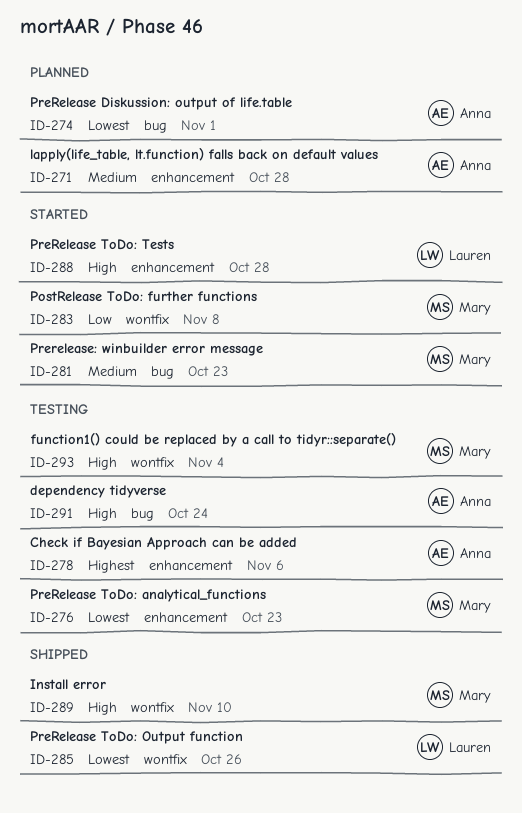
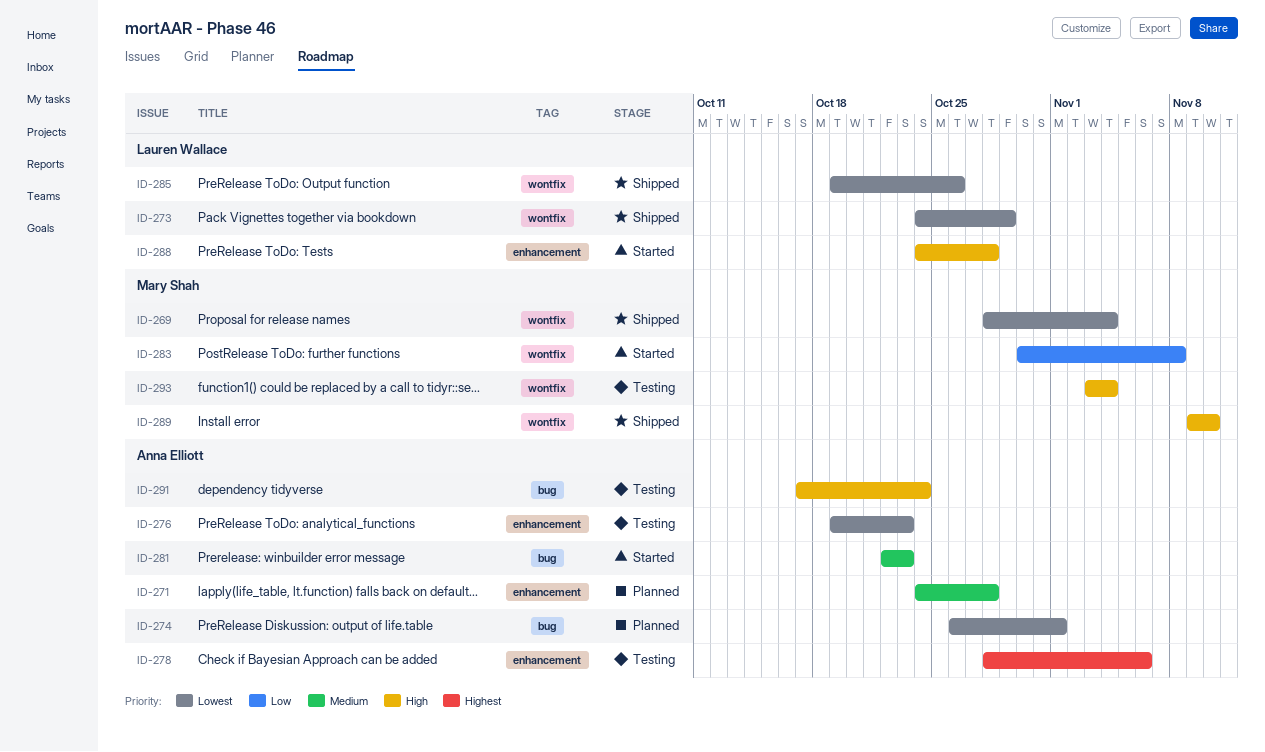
ID-269: none -> present
ID-273: none -> present
ID-276, owner: Mary Shah -> Anna Elliott
ID-281, owner: Mary Shah -> Anna Elliott

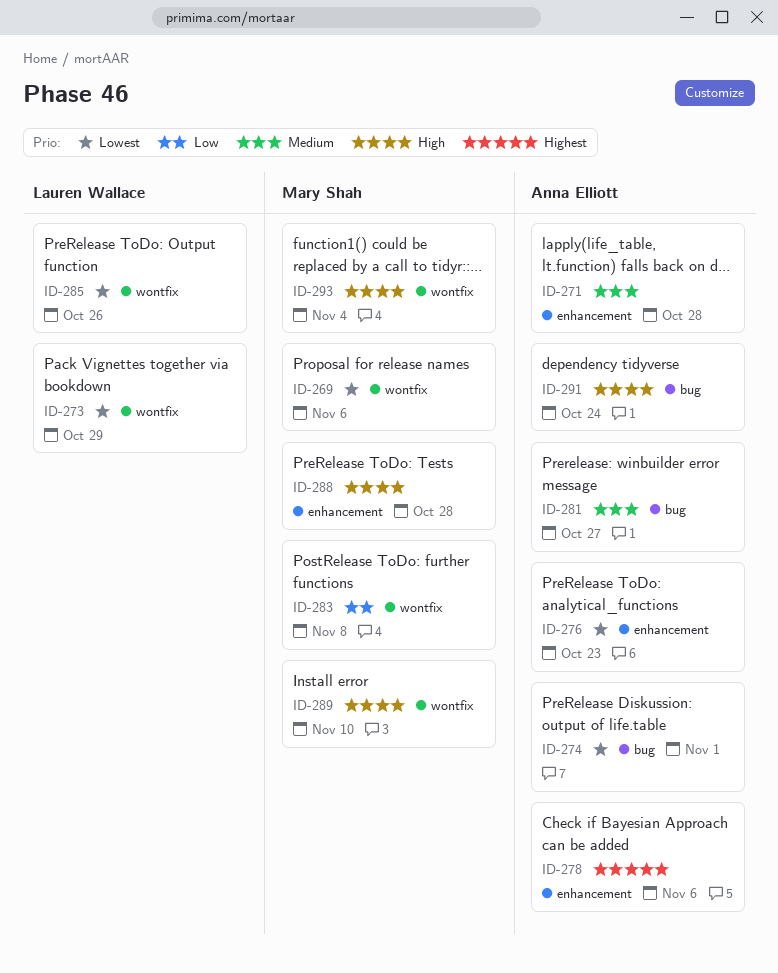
ID-269, due: Nov 4 -> Nov 6
ID-281, due: Oct 23 -> Oct 27
ID-288, owner: Lauren Wallace -> Mary Shah

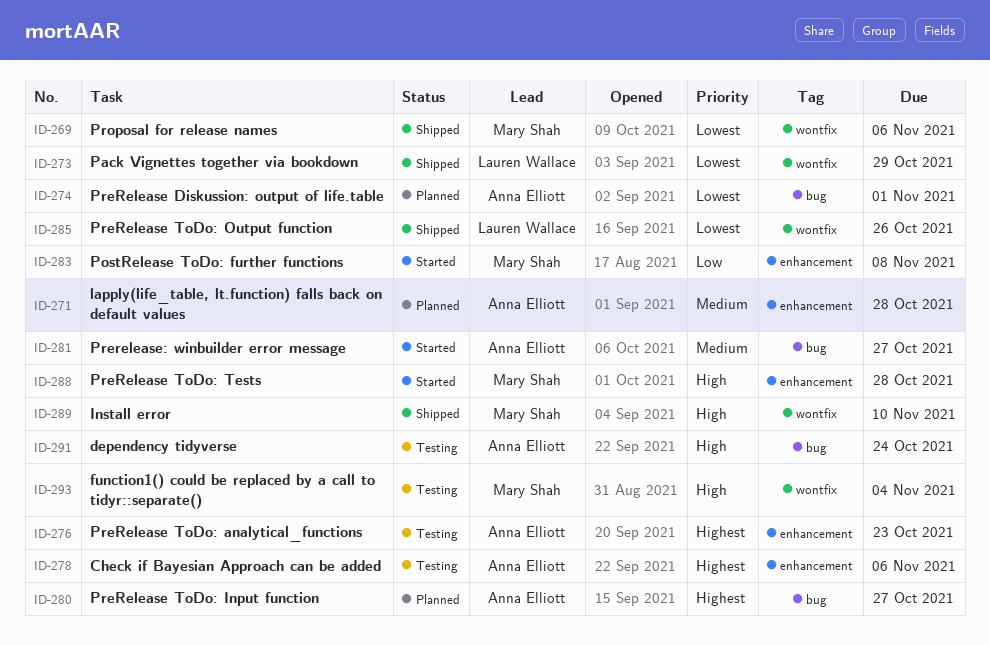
ID-276, priority: Lowest -> Highest
ID-280: none -> present
ID-283, label: wontfix -> enhancement

